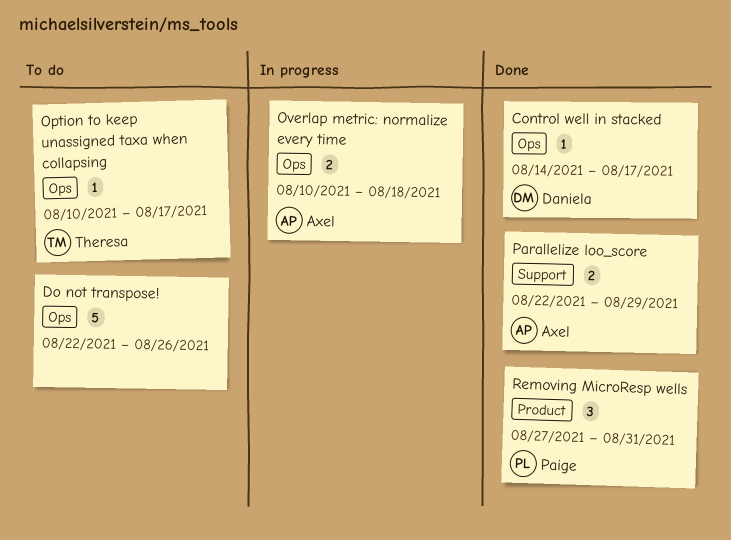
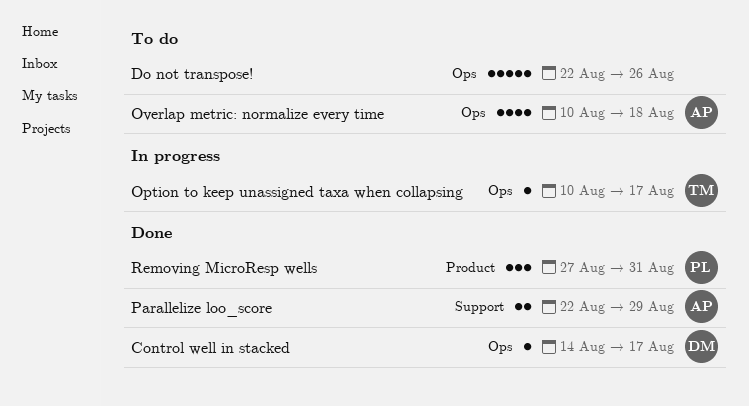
Option to keep unassigned taxa when collapsing, status: To do -> In progress
Overlap metric: normalize every time, status: In progress -> To do
Overlap metric: normalize every time, estimate: 2 -> 4

